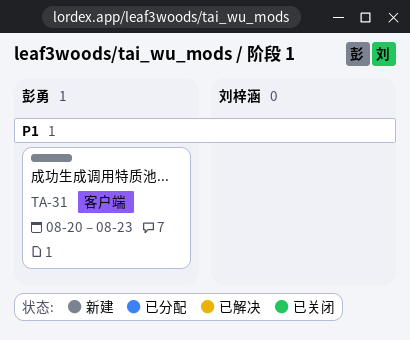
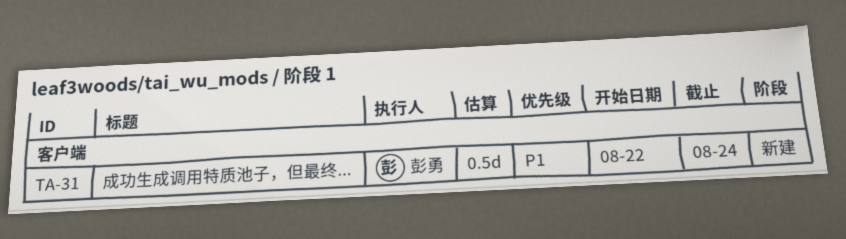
TA-31, start: Aug 20 -> Aug 22
TA-31, due: Aug 23 -> Aug 24

